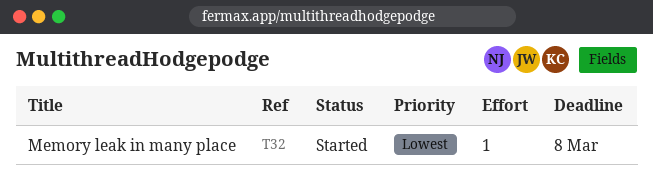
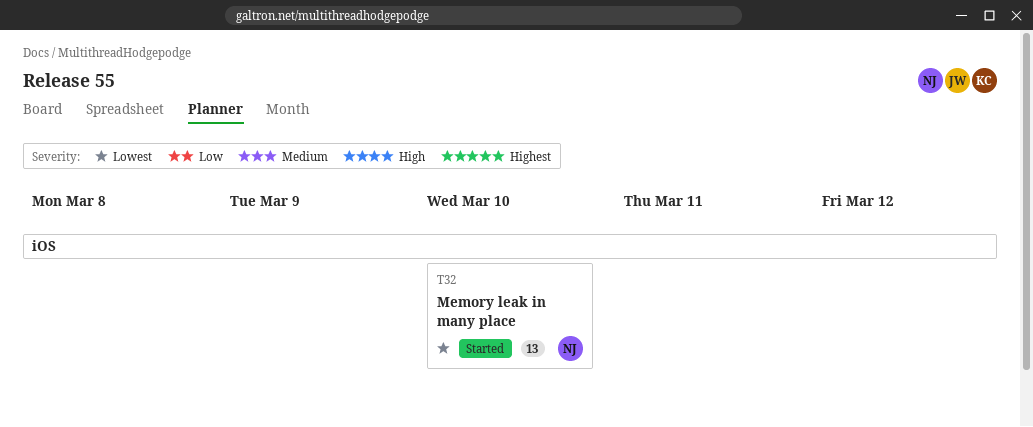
T32, estimate: 1 -> 13
T32, due: Mar 8 -> Mar 10

